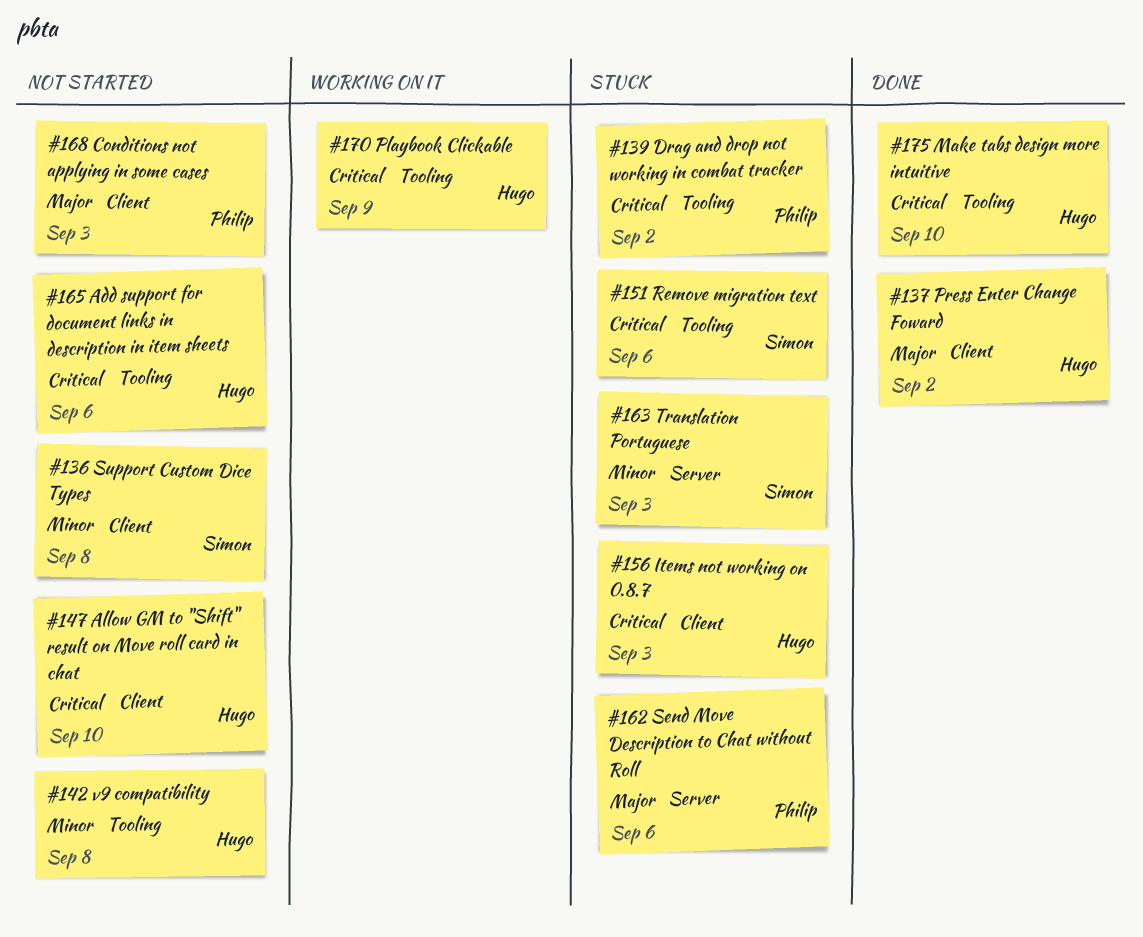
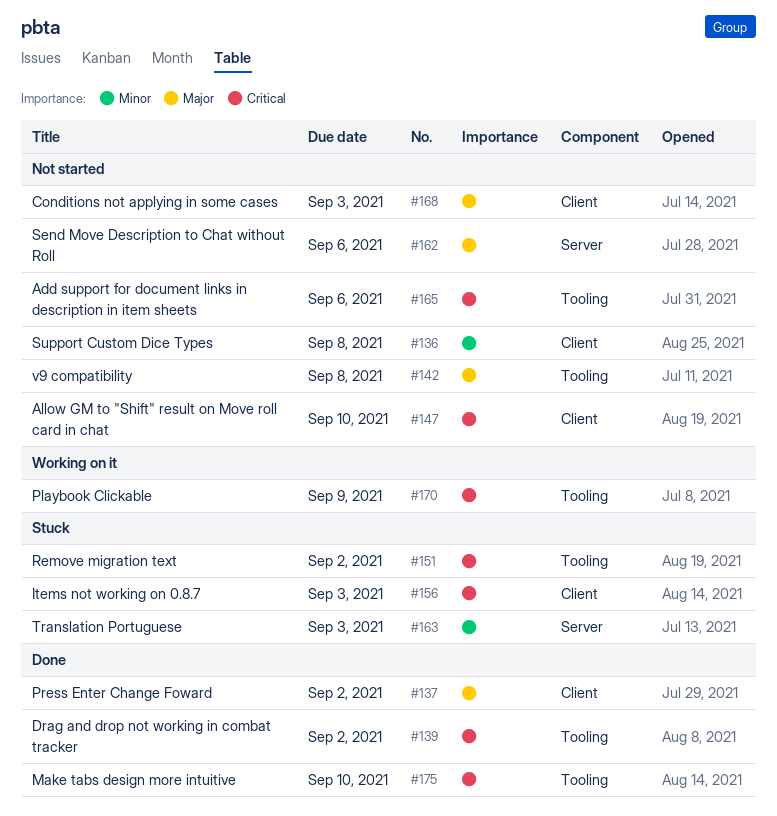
#139, status: Stuck -> Done
#142, priority: Minor -> Major
#151, due: Sep 6 -> Sep 2
#162, status: Stuck -> Not started

